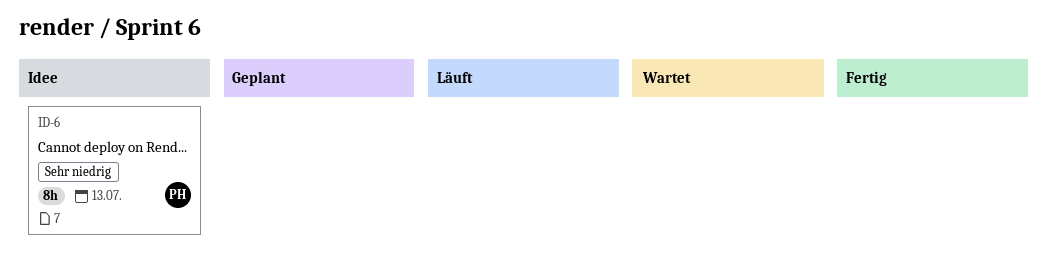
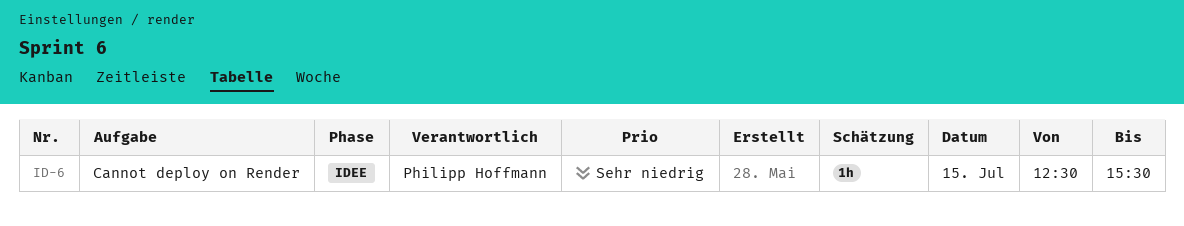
ID-6, estimate: 8h -> 1h
ID-6, day: Jul 13 -> Jul 15

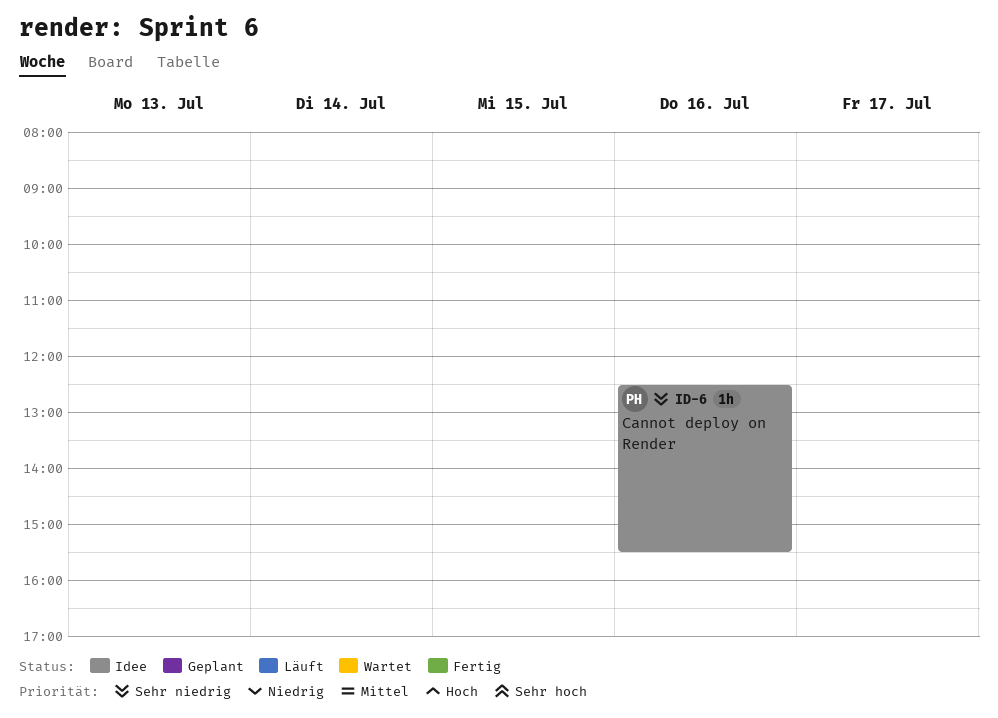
ID-6, day: Jul 15 -> Jul 16

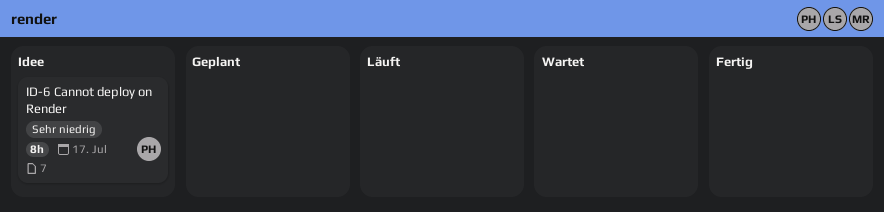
ID-6, estimate: 1h -> 8h
ID-6, day: Jul 16 -> Jul 17

